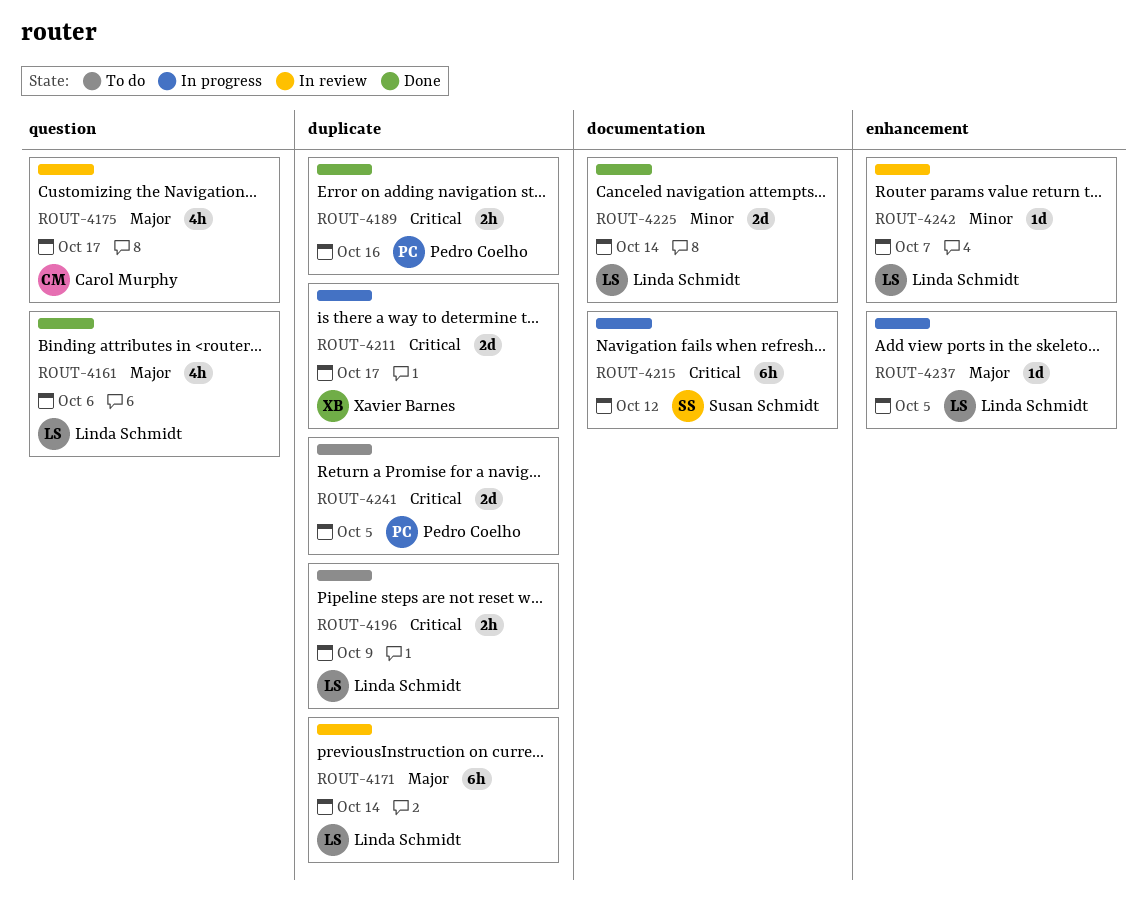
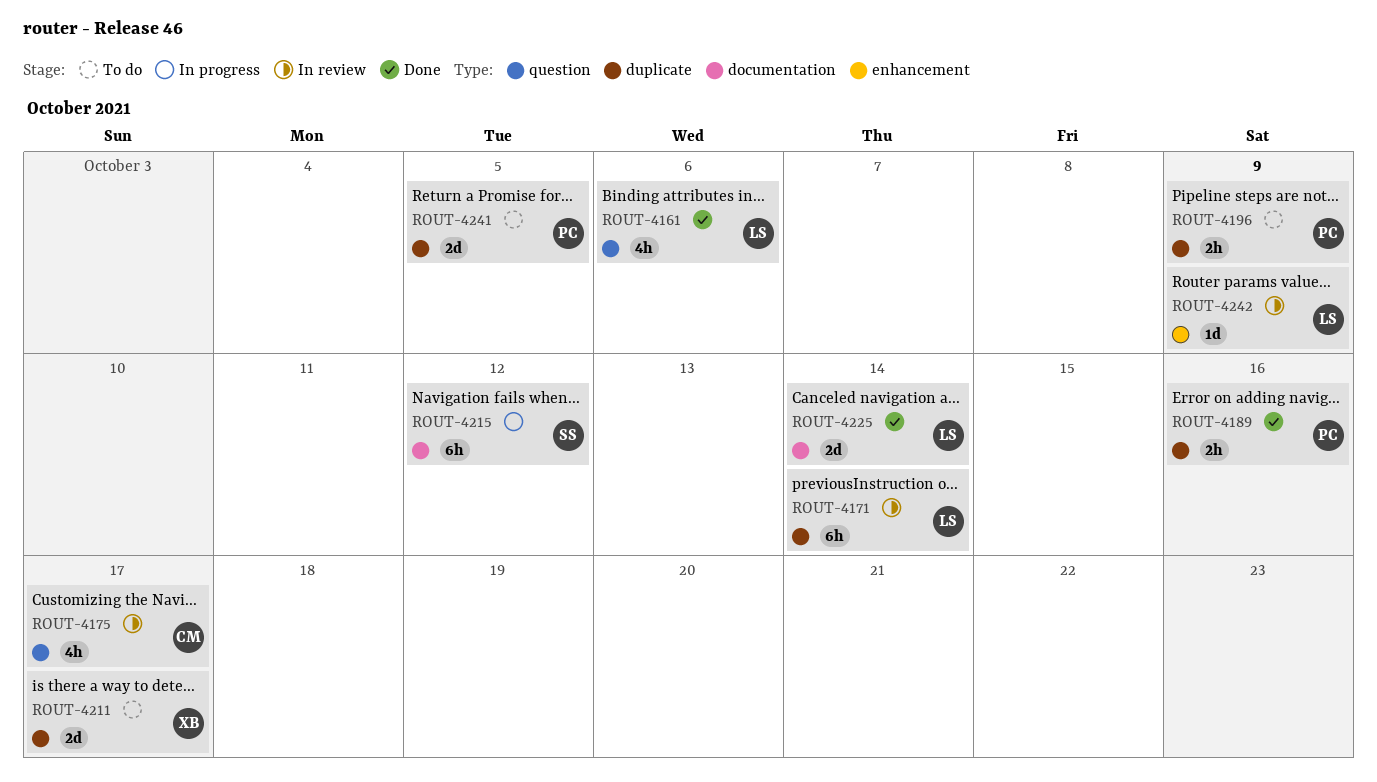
ROUT-4196, owner: Linda Schmidt -> Pedro Coelho
ROUT-4211, status: In progress -> To do
ROUT-4237: present -> none
ROUT-4242, due: Oct 7 -> Oct 9

